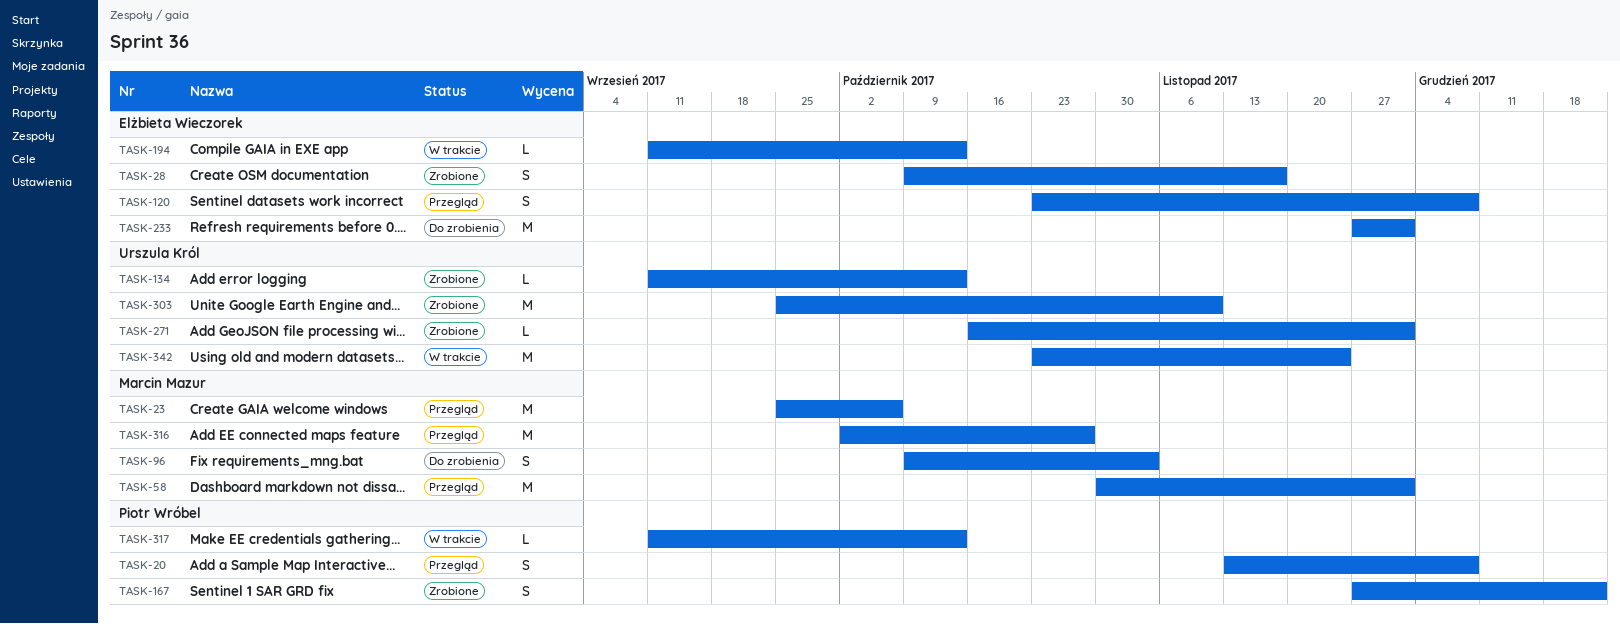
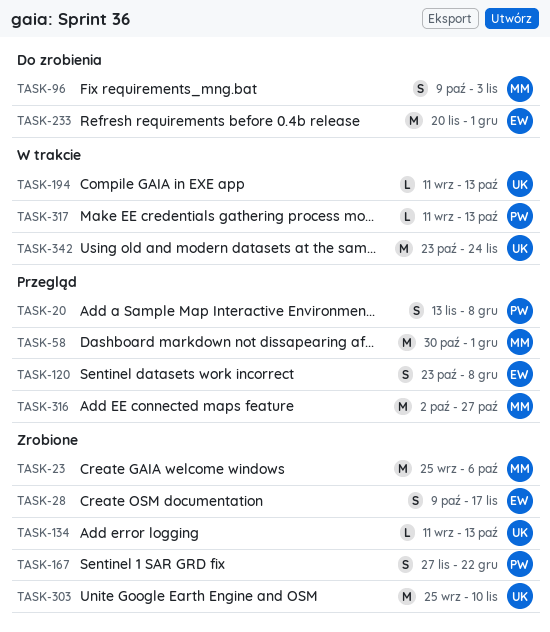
TASK-23, status: Przegląd -> Zrobione
TASK-194, owner: Elżbieta Wieczorek -> Urszula Król
TASK-233, start: Nov 27 -> Nov 20
TASK-271: present -> none

